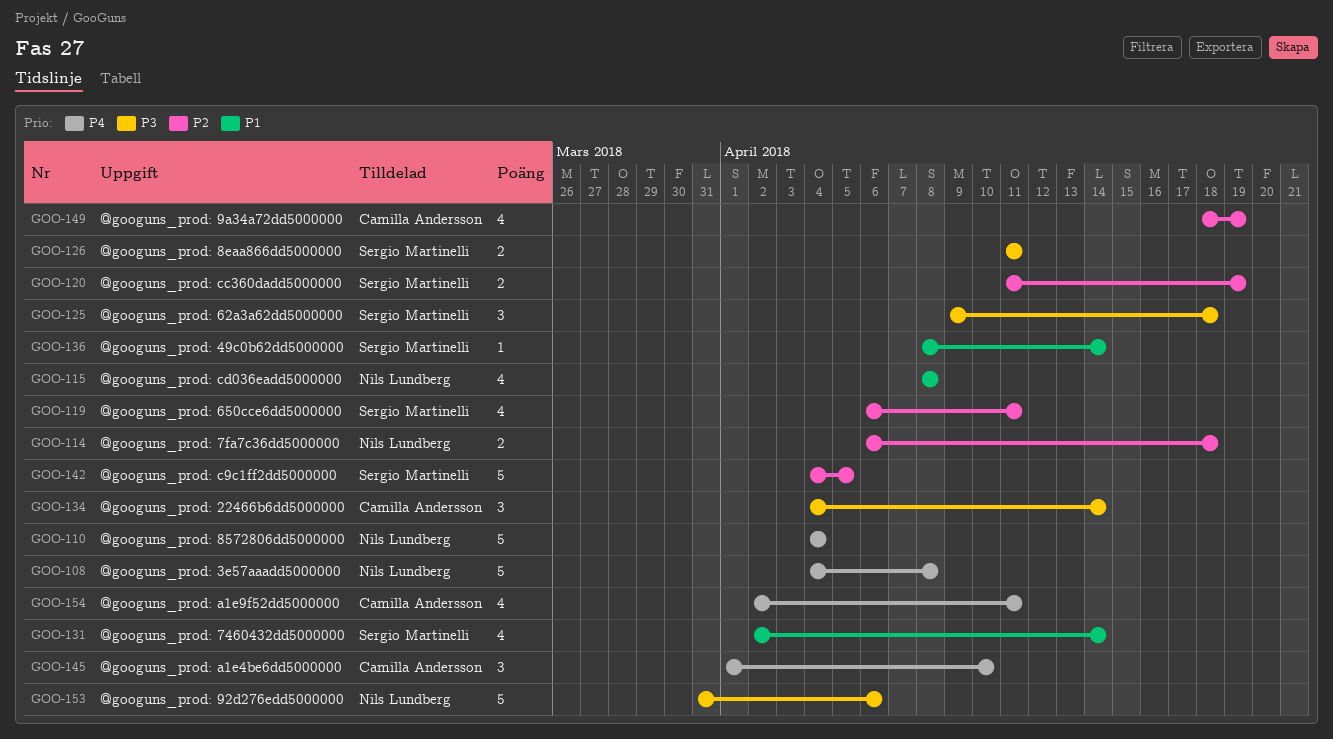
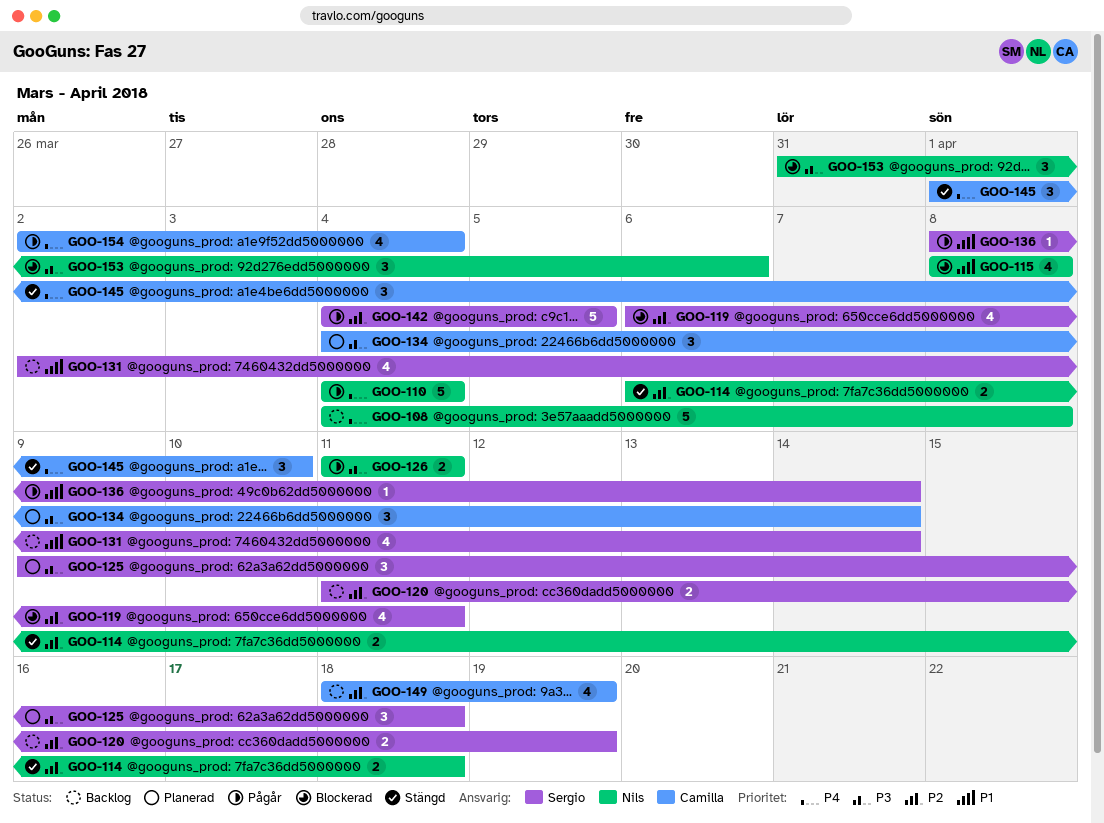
GOO-126, owner: Sergio Martinelli -> Nils Lundberg
GOO-153, estimate: 5 -> 3
GOO-154, due: Apr 11 -> Apr 4

